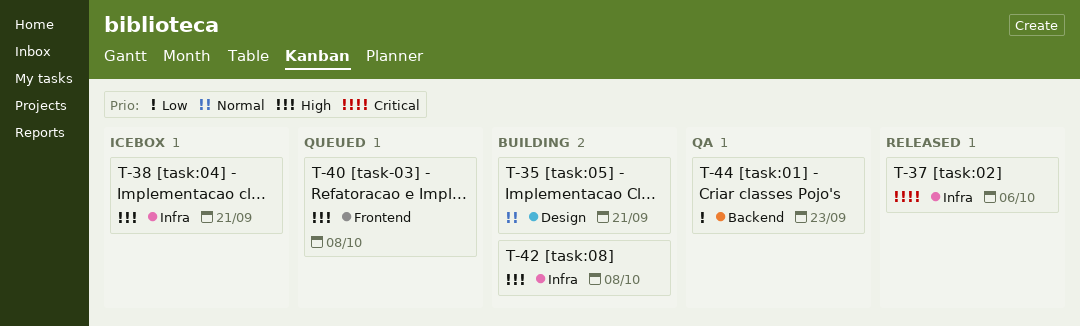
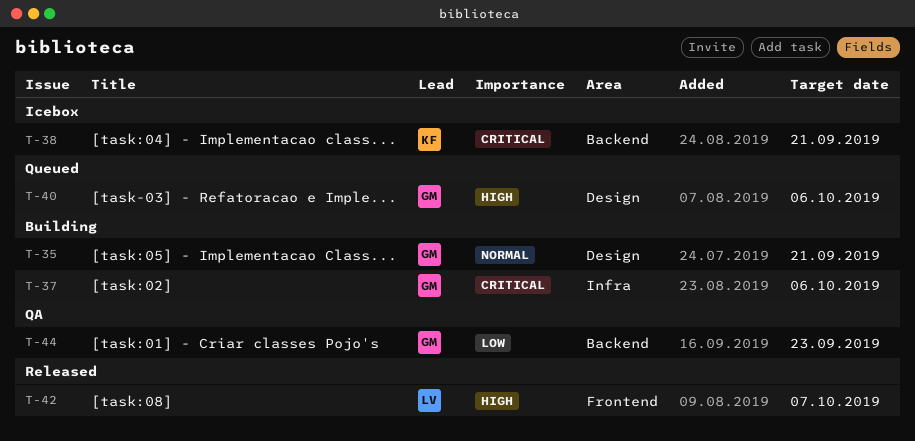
T-37, status: Released -> Building
T-38, priority: High -> Critical
T-38, label: Infra -> Backend
T-40, label: Frontend -> Design
T-40, due: Oct 8 -> Oct 6
T-42, status: Building -> Released
T-42, label: Infra -> Frontend
T-42, due: Oct 8 -> Oct 7

